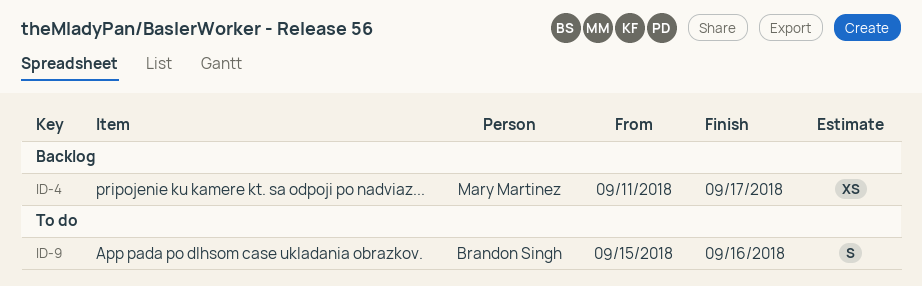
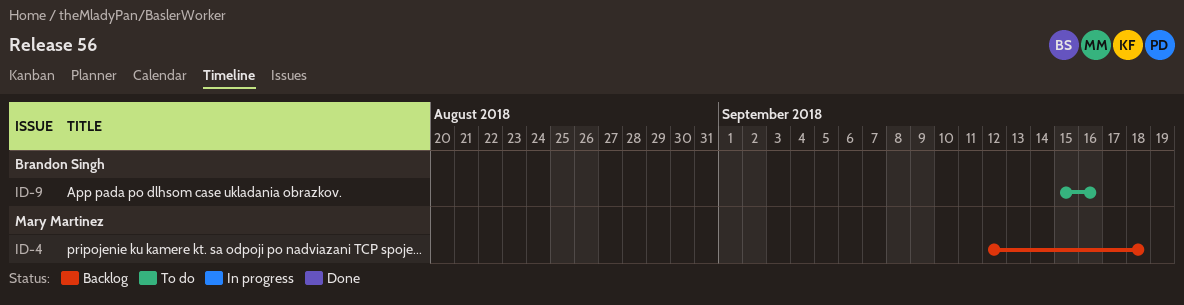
ID-4, start: Sep 11 -> Sep 12
ID-4, due: Sep 17 -> Sep 18

